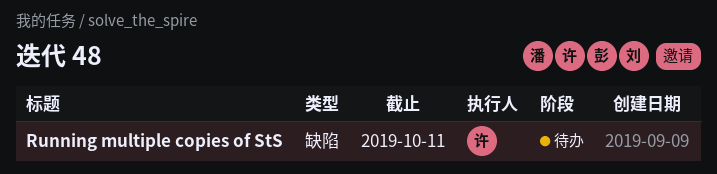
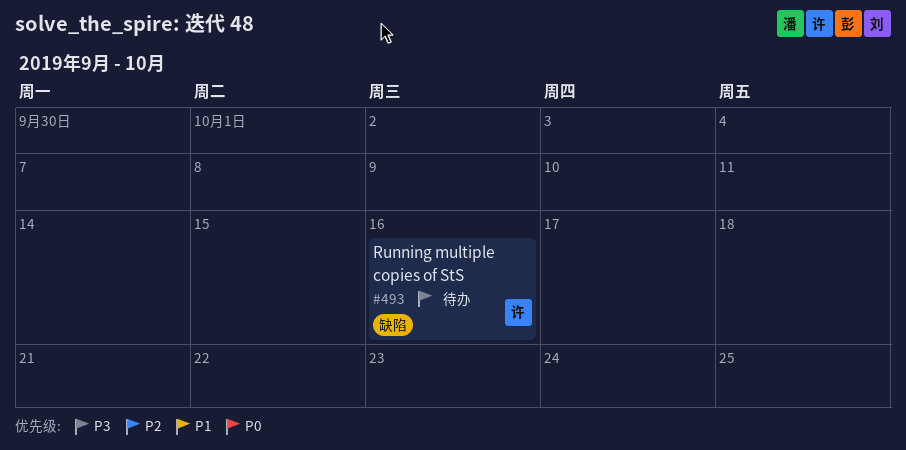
Running multiple copies of StS, due: Oct 11 -> Oct 16

